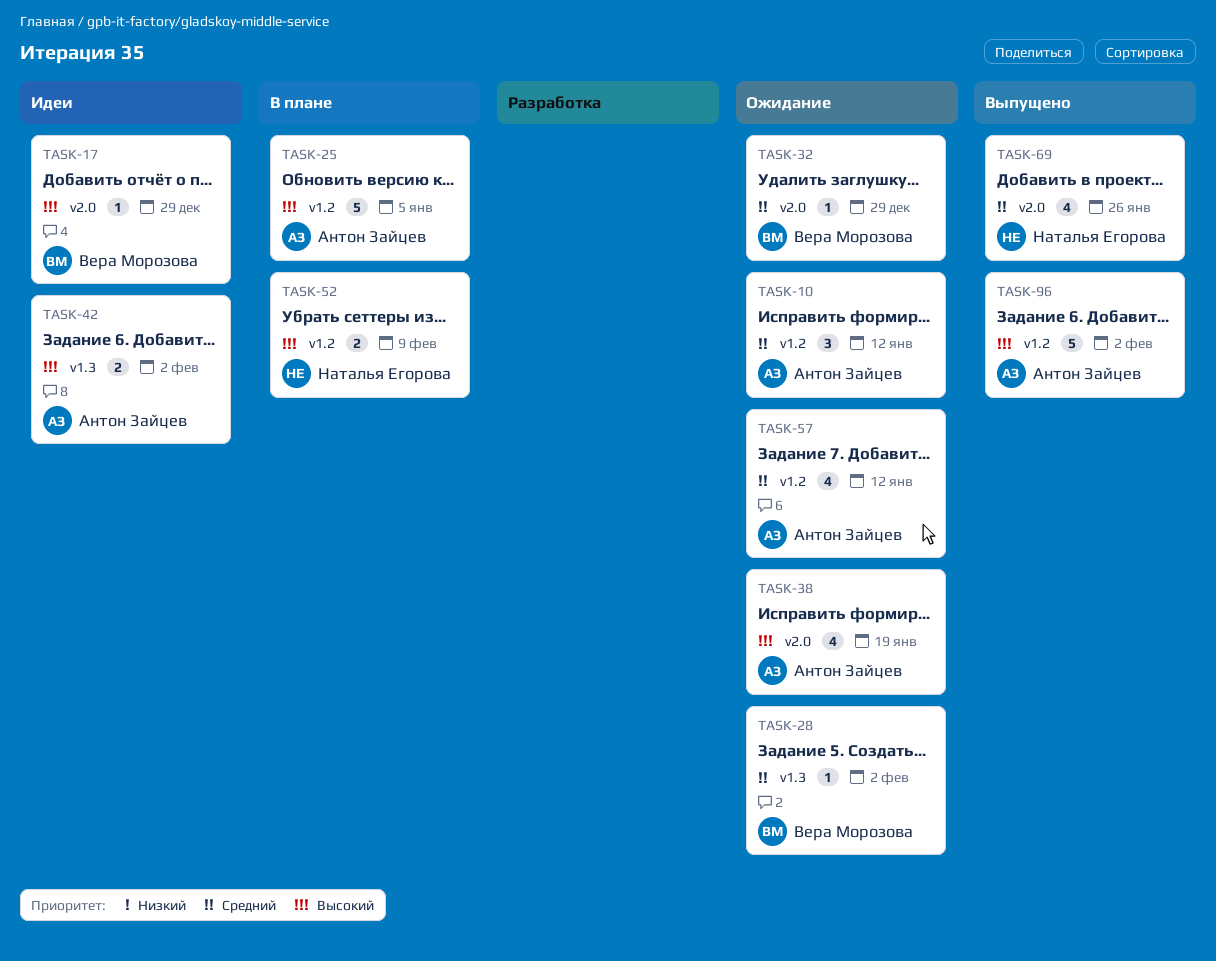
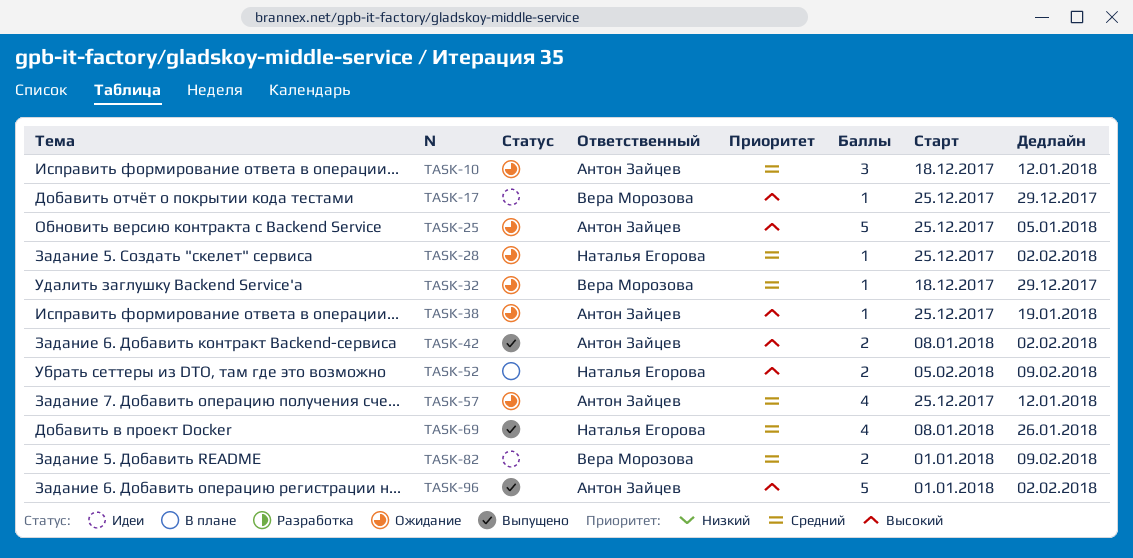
TASK-25, status: В плане -> Ожидание
TASK-28, owner: Вера Морозова -> Наталья Егорова
TASK-38, estimate: 4 -> 1
TASK-42, status: Идеи -> Выпущено
TASK-82: none -> present

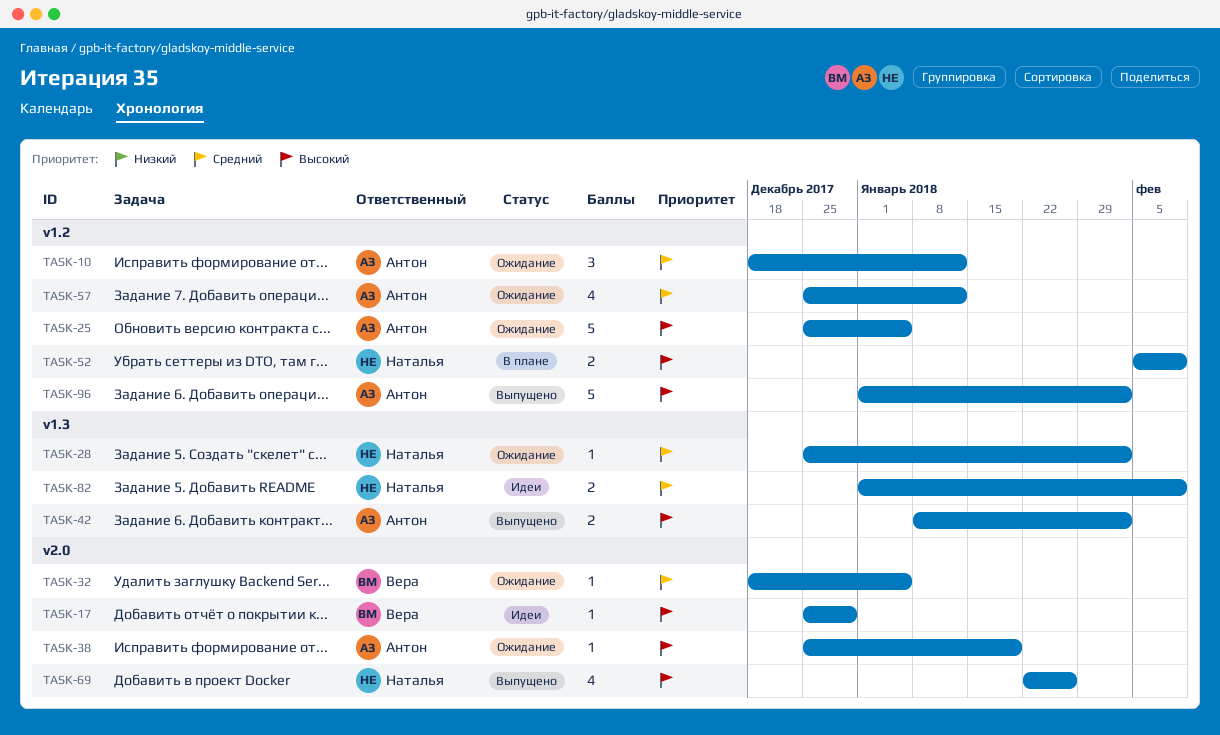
TASK-32, due: Dec 29 -> Jan 5
TASK-69, priority: Средний -> Высокий
TASK-69, start: Jan 8 -> Jan 22
TASK-82, owner: Вера Морозова -> Наталья Егорова

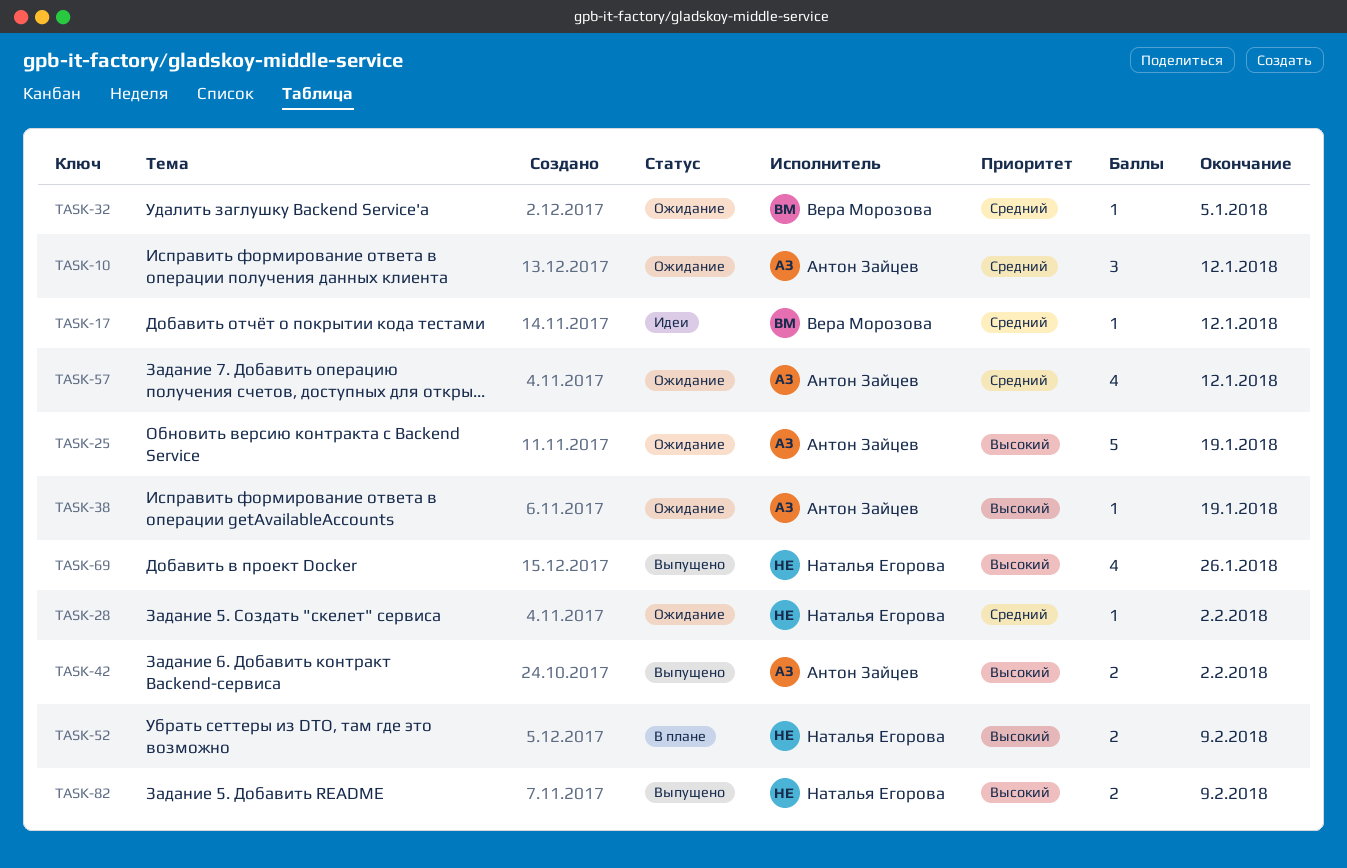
TASK-17, priority: Высокий -> Средний
TASK-17, due: Dec 29 -> Jan 12
TASK-25, due: Jan 5 -> Jan 19
TASK-82, status: Идеи -> Выпущено
TASK-82, priority: Средний -> Высокий
TASK-96: present -> none

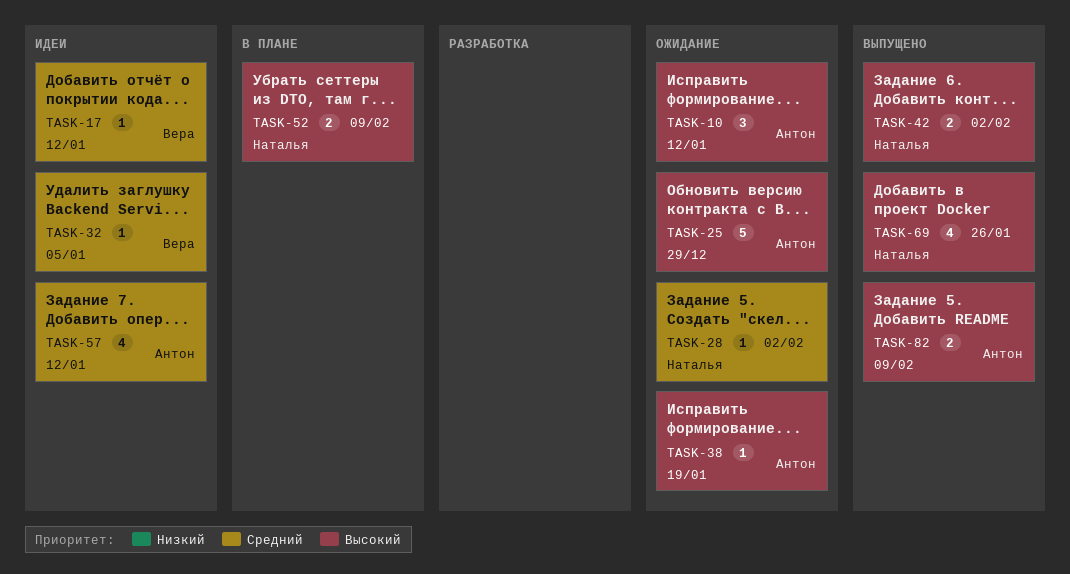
TASK-10, priority: Средний -> Высокий
TASK-25, due: Jan 19 -> Dec 29
TASK-32, status: Ожидание -> Идеи
TASK-42, owner: Антон Зайцев -> Наталья Егорова
TASK-57, status: Ожидание -> Идеи
TASK-82, owner: Наталья Егорова -> Антон Зайцев

